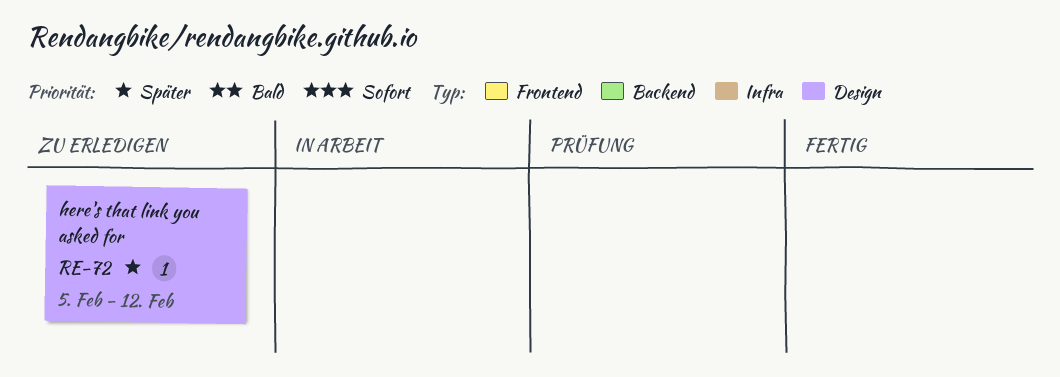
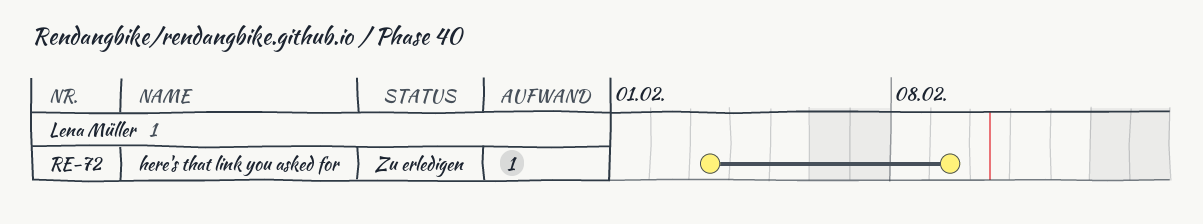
RE-72, start: Feb 5 -> Feb 3
RE-72, due: Feb 12 -> Feb 9

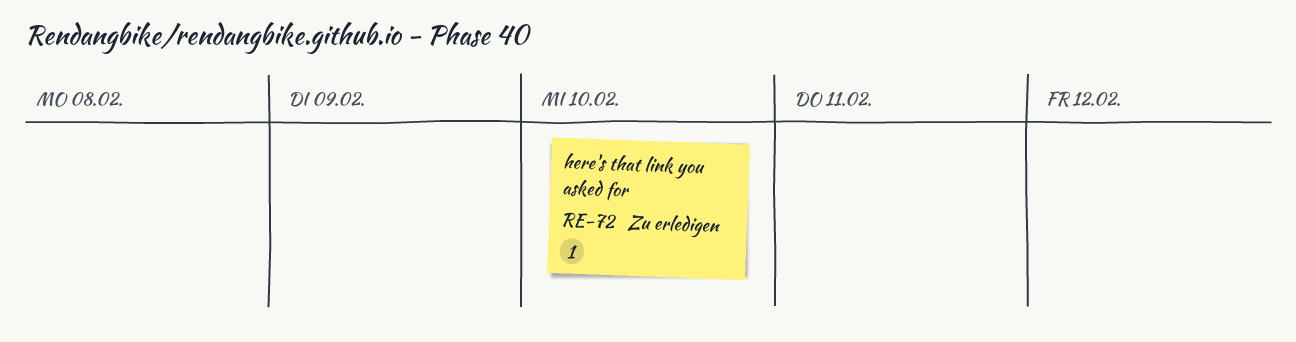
RE-72, due: Feb 9 -> Feb 10

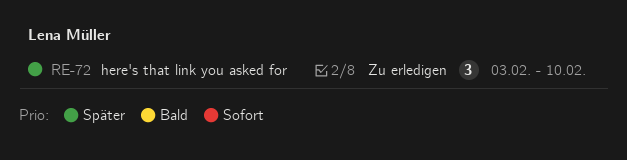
RE-72, estimate: 1 -> 3

